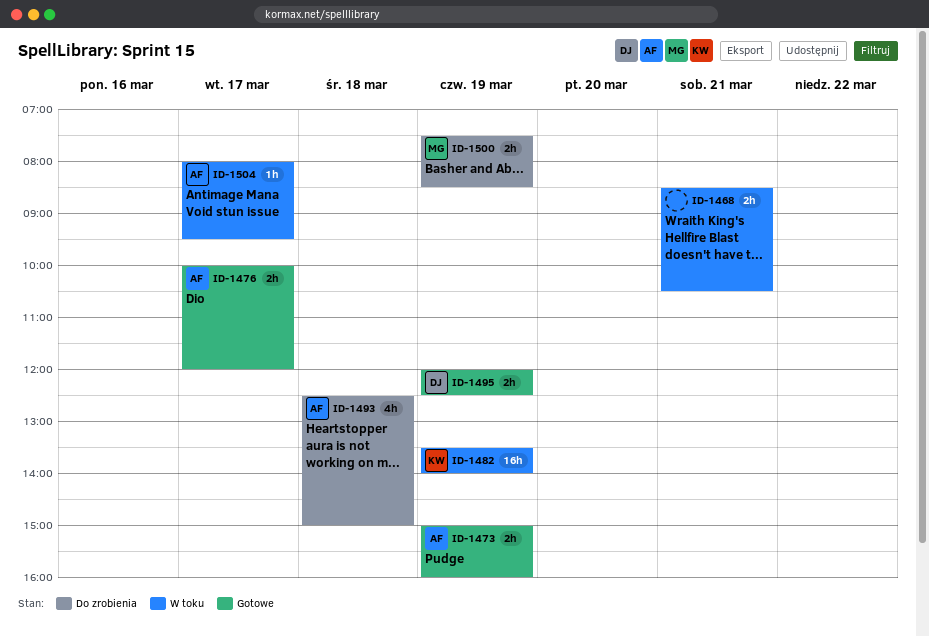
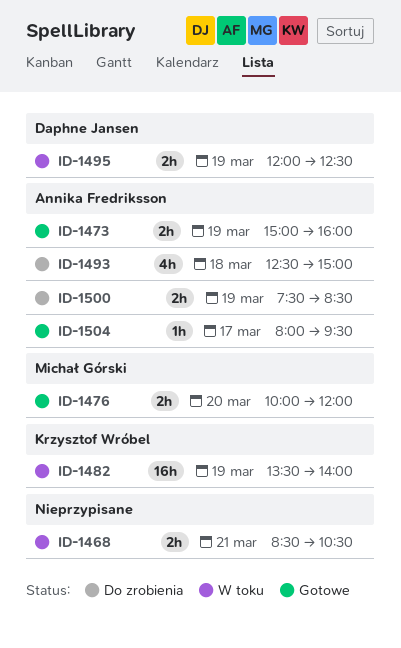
ID-1476, owner: Annika Fredriksson -> Michał Górski
ID-1476, day: Mar 17 -> Mar 20
ID-1495, status: Gotowe -> W toku
ID-1500, owner: Michał Górski -> Annika Fredriksson
ID-1504, status: W toku -> Gotowe

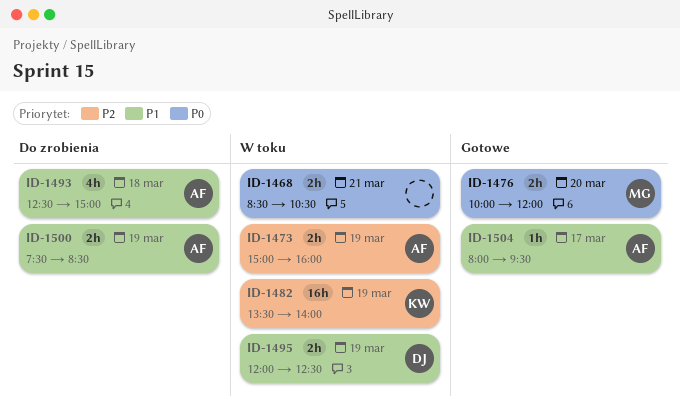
ID-1473, status: Gotowe -> W toku

